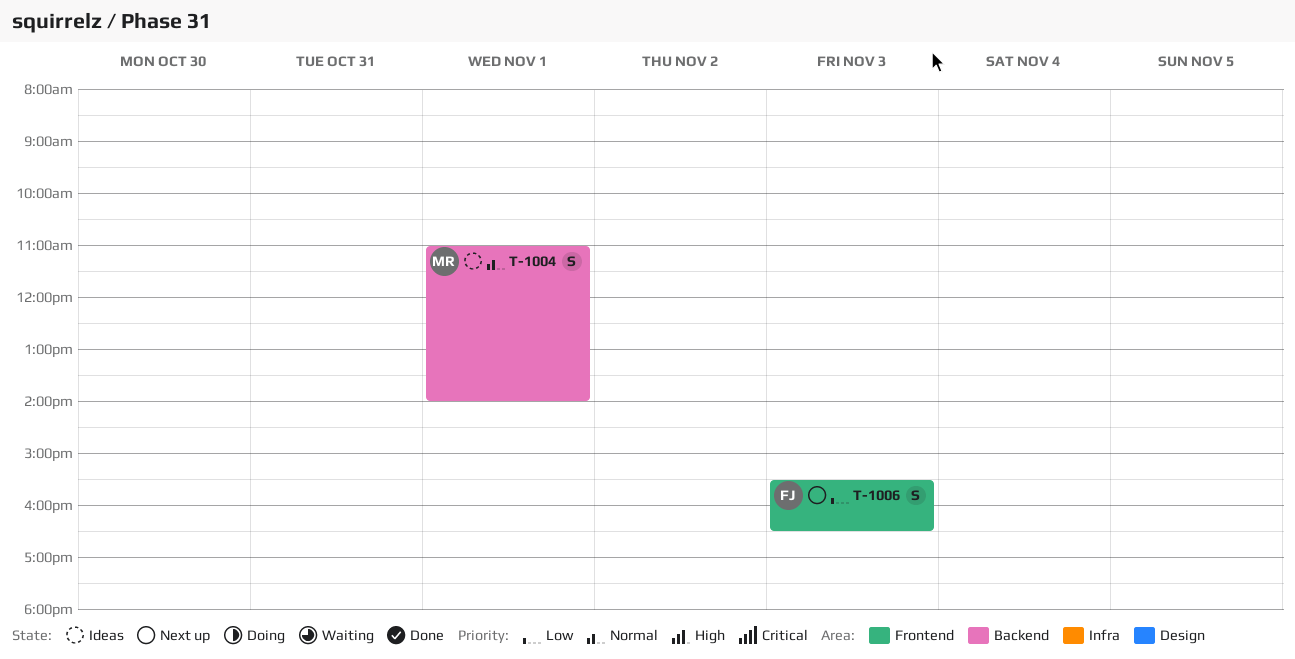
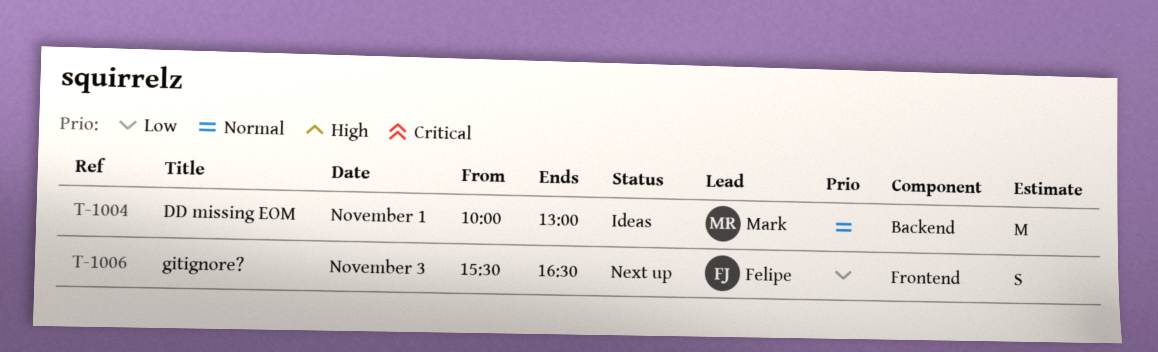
T-1004, estimate: S -> M
T-1004, begins: 11:00 -> 10:00
T-1004, ends: 14:00 -> 13:00

